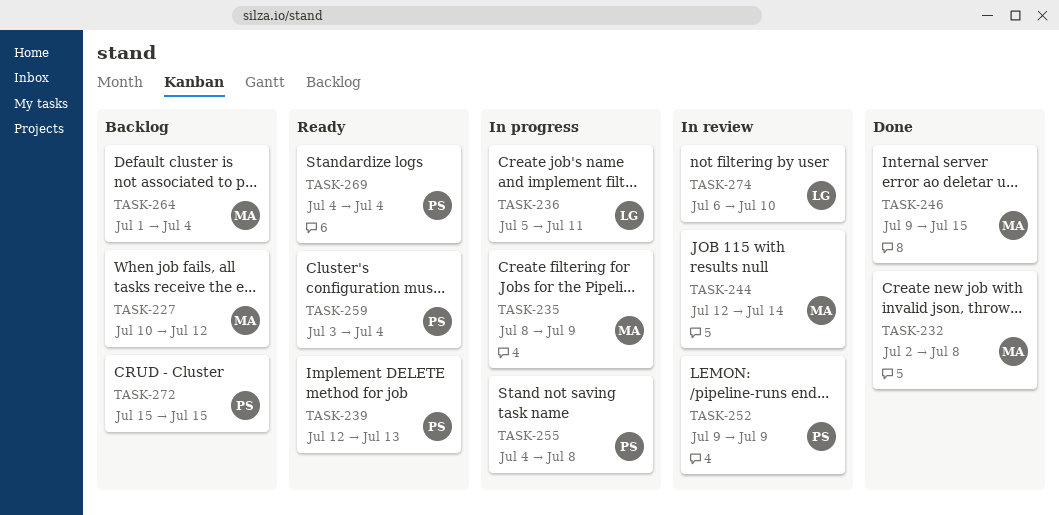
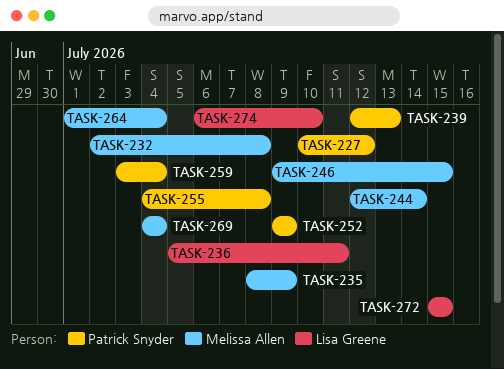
TASK-227, owner: Melissa Allen -> Patrick Snyder
TASK-269, owner: Patrick Snyder -> Melissa Allen
TASK-272, owner: Patrick Snyder -> Lisa Greene

